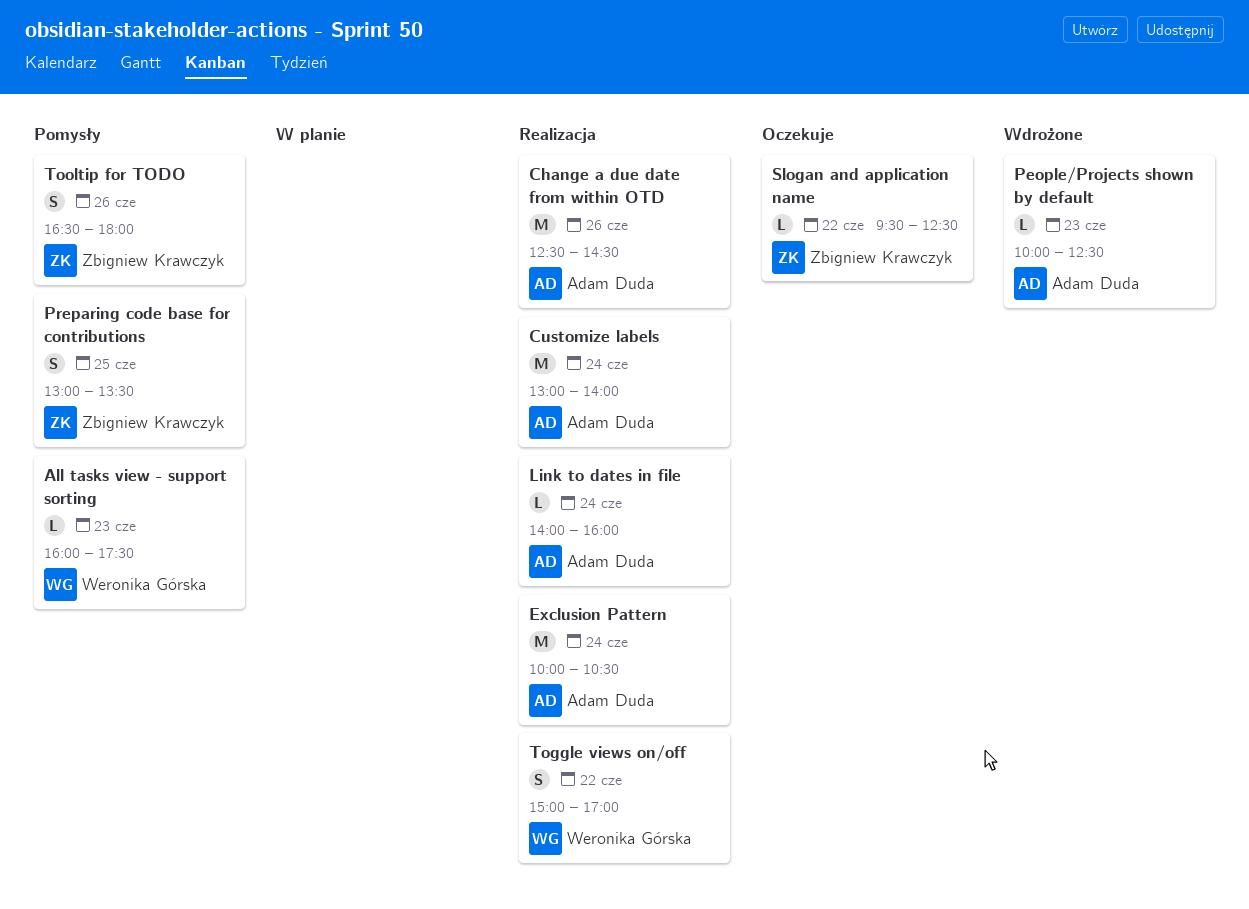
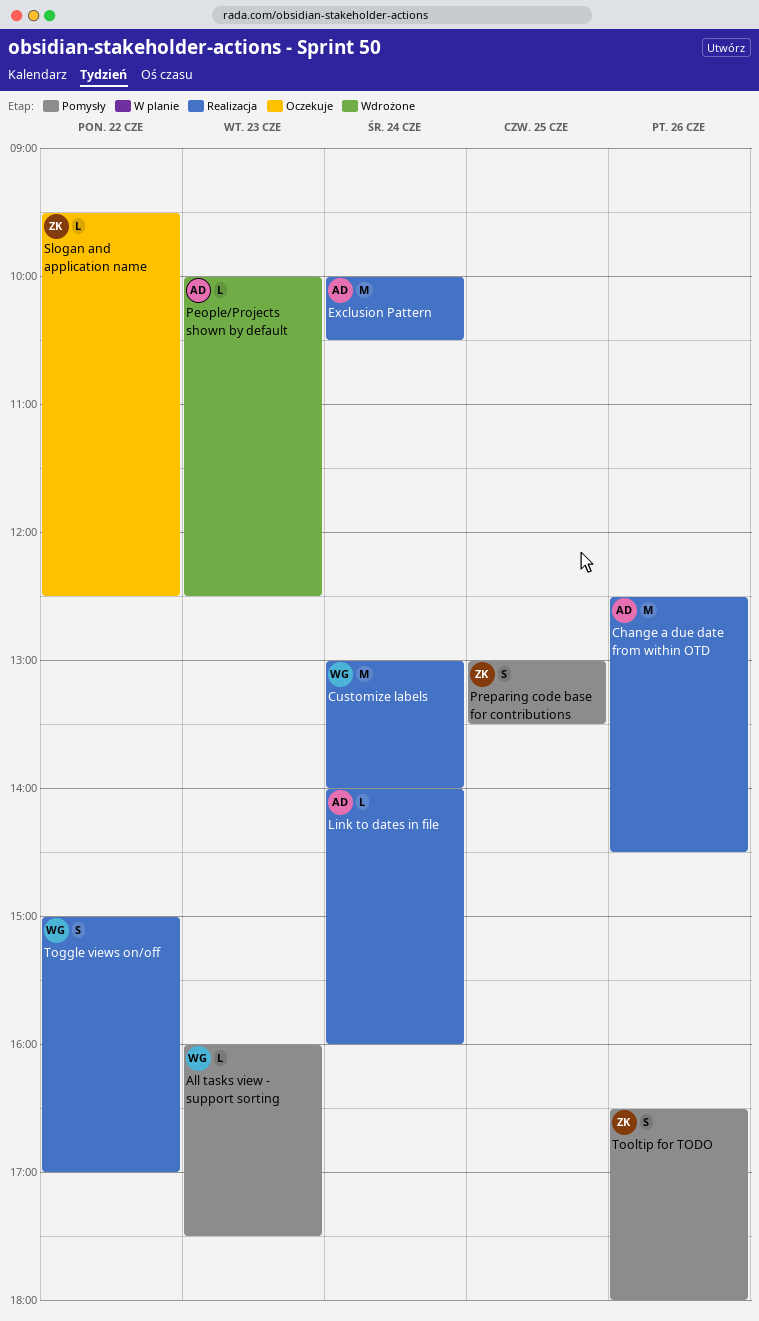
Customize labels, owner: Adam Duda -> Weronika Górska

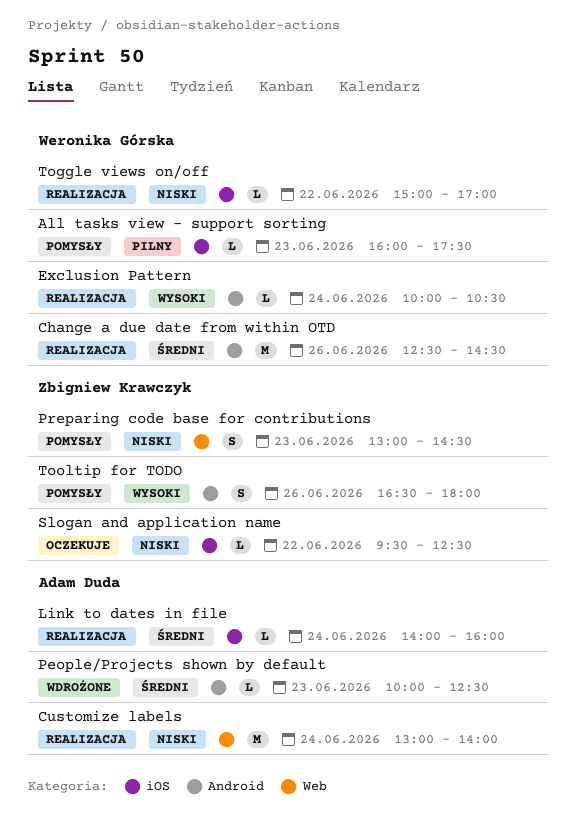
Change a due date from within OTD, owner: Adam Duda -> Weronika Górska
Customize labels, owner: Weronika Górska -> Adam Duda
Exclusion Pattern, owner: Adam Duda -> Weronika Górska
Exclusion Pattern, estimate: M -> L
Preparing code base for contributions, day: Jun 25 -> Jun 23
Preparing code base for contributions, ends: 13:30 -> 14:30
Toggle views on/off, estimate: S -> L

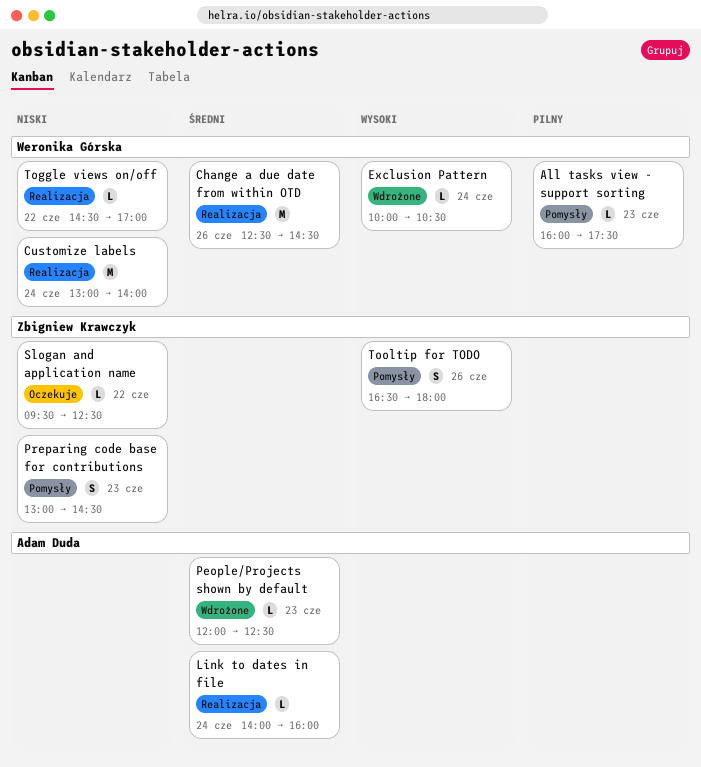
Customize labels, owner: Adam Duda -> Weronika Górska
Exclusion Pattern, status: Realizacja -> Wdrożone
People/Projects shown by default, begins: 10:00 -> 12:00
Toggle views on/off, begins: 15:00 -> 14:30

